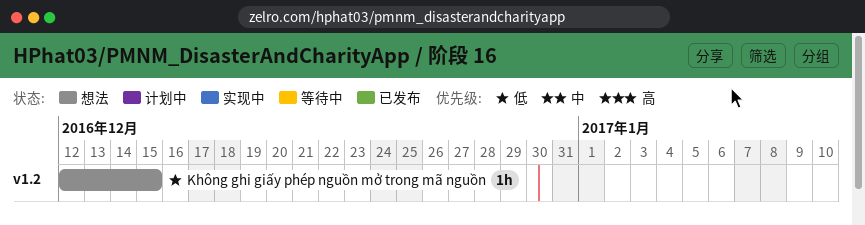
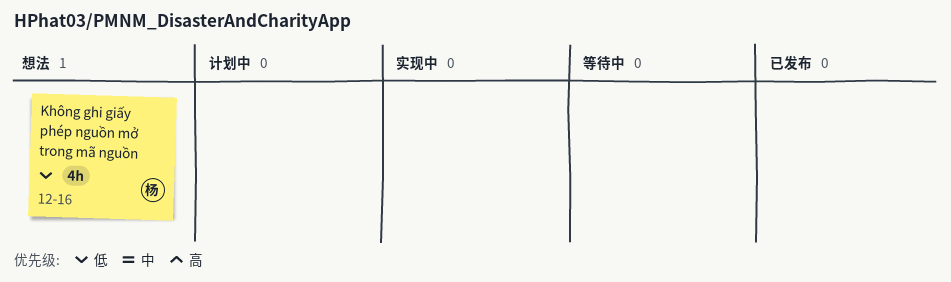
Không ghi giấy phép nguồn mở trong mã nguồn, estimate: 1h -> 4h
Không ghi giấy phép nguồn mở trong mã nguồn, due: Dec 15 -> Dec 16

